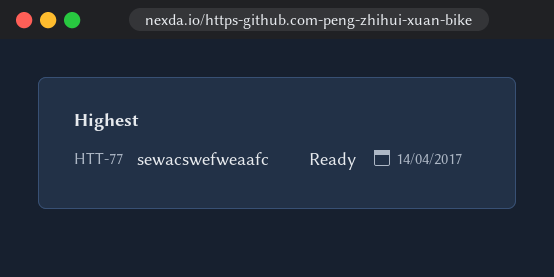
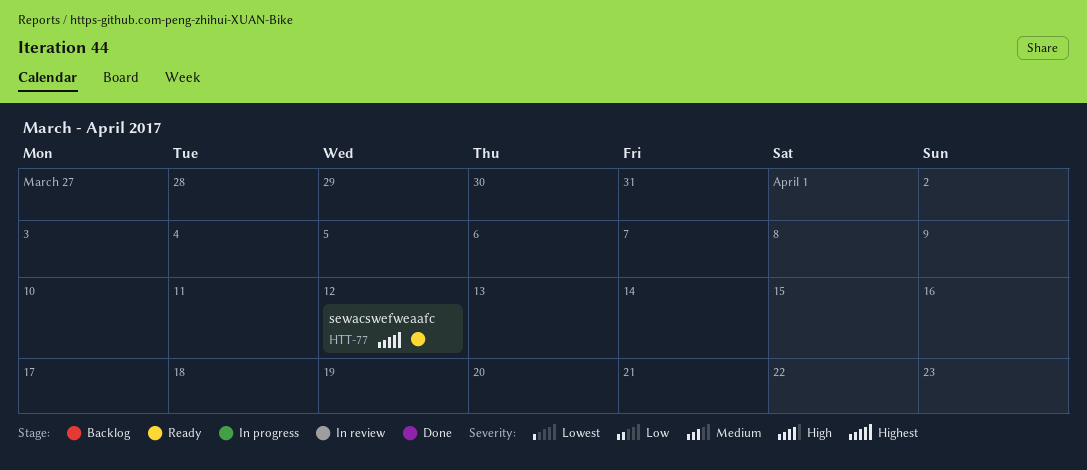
HTT-77, due: Apr 14 -> Apr 12

